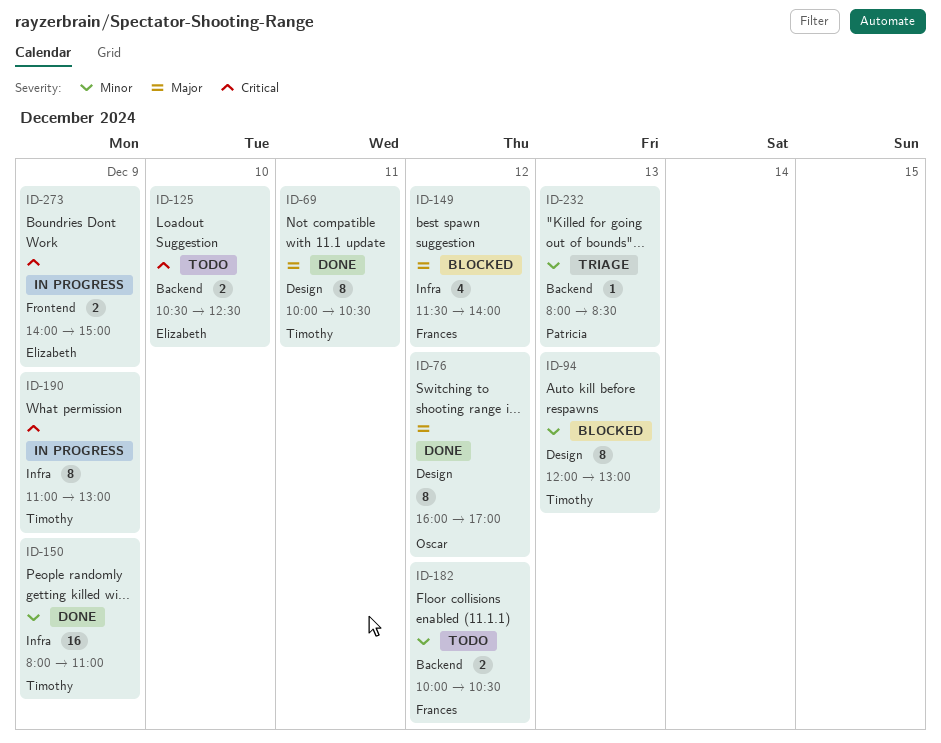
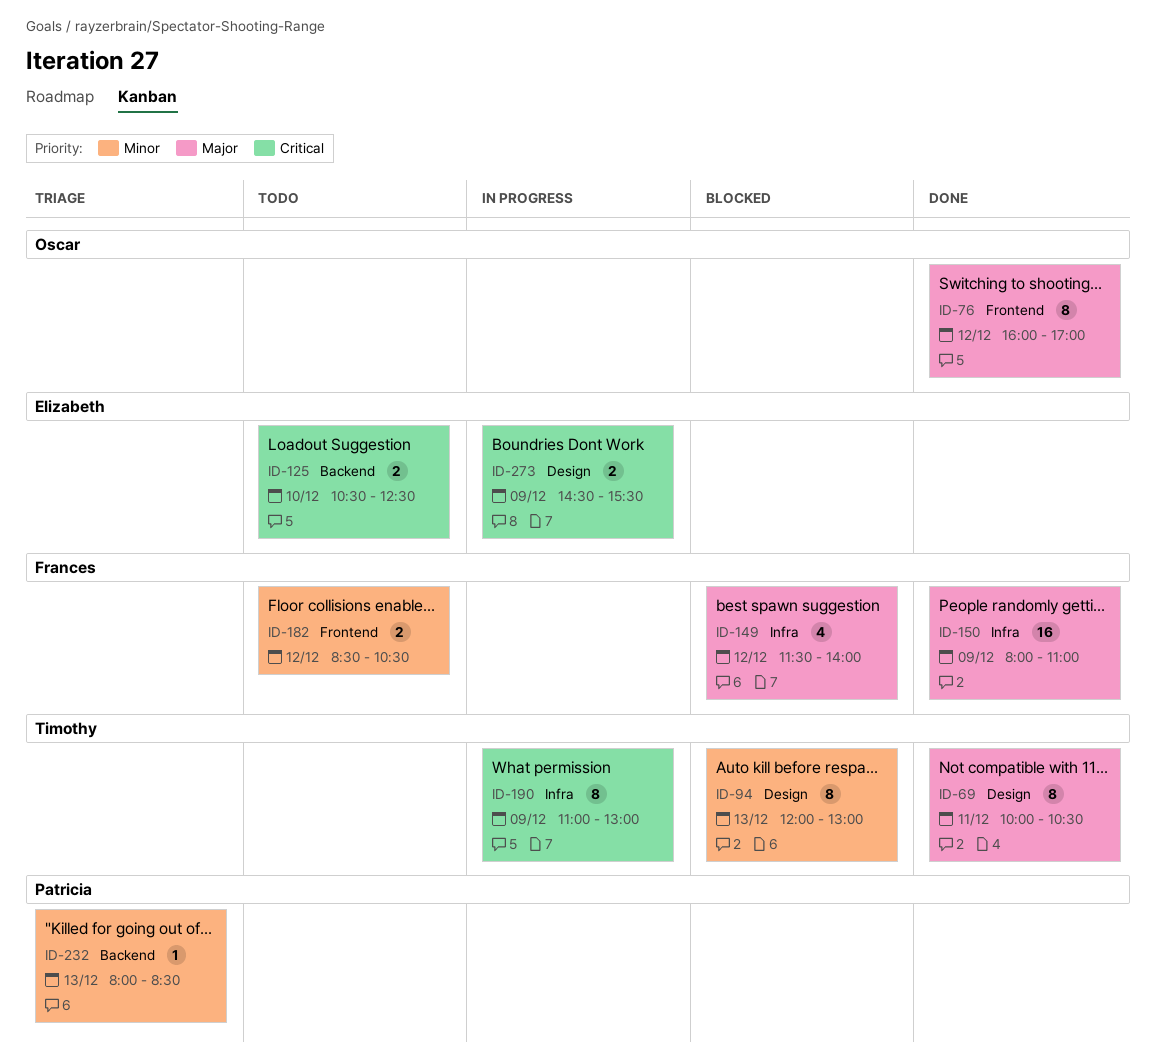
ID-76, label: Design -> Frontend
ID-150, owner: Timothy -> Frances
ID-150, priority: Minor -> Major
ID-182, label: Backend -> Frontend
ID-182, begins: 10:00 -> 08:30
ID-273, label: Frontend -> Design
ID-273, begins: 14:00 -> 14:30
ID-273, ends: 15:00 -> 15:30

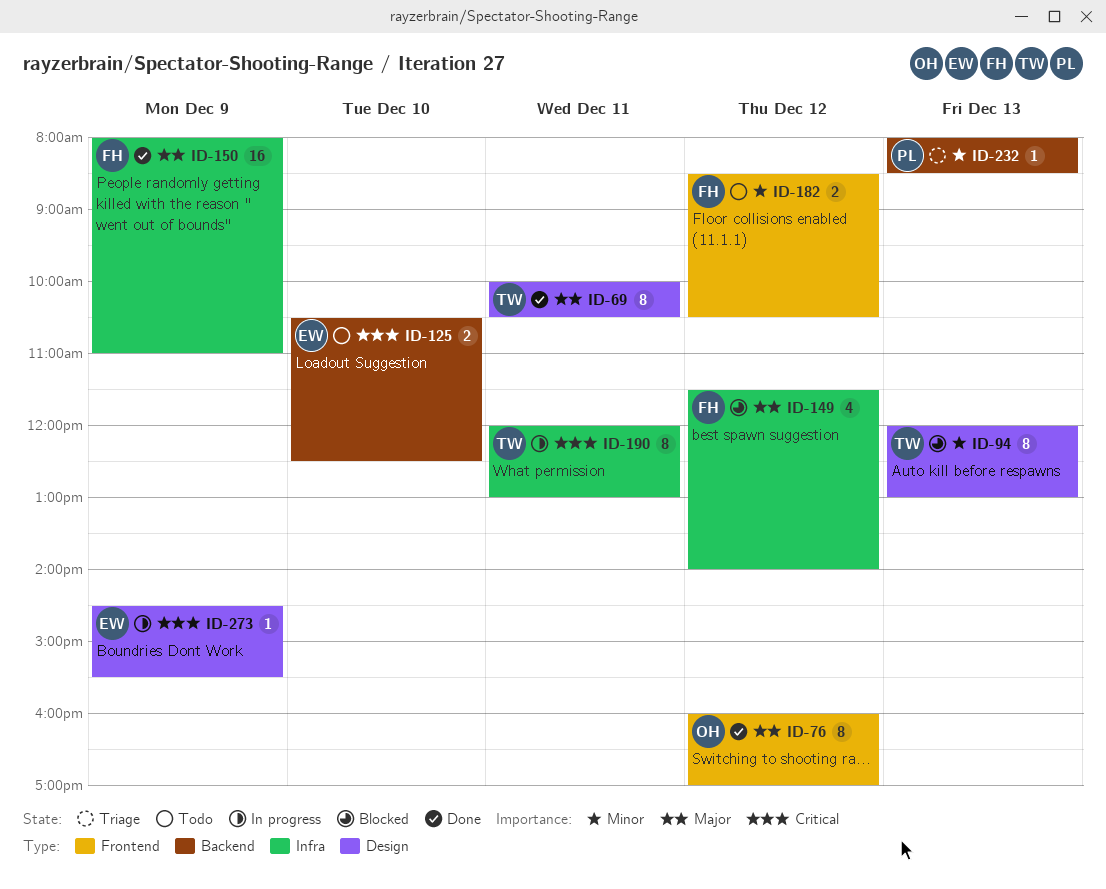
ID-190, day: Dec 9 -> Dec 11
ID-190, begins: 11:00 -> 12:00
ID-273, estimate: 2 -> 1

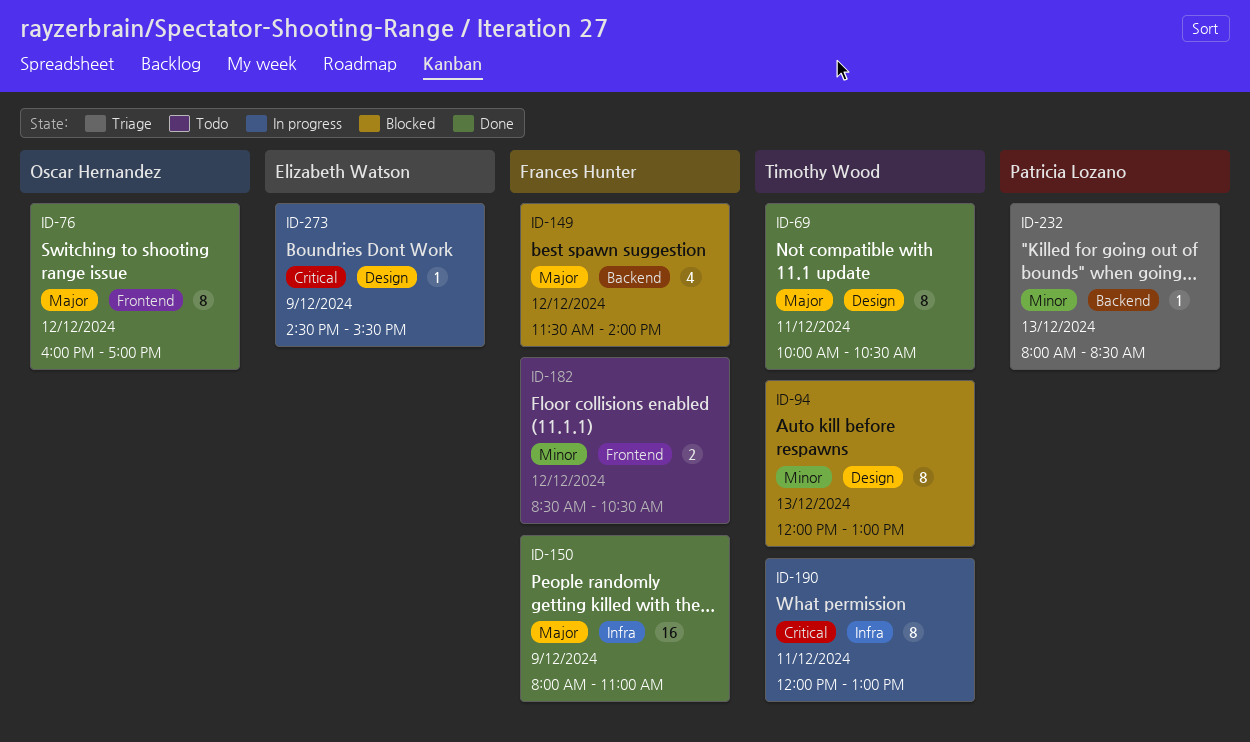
ID-125: present -> none
ID-149, label: Infra -> Backend

